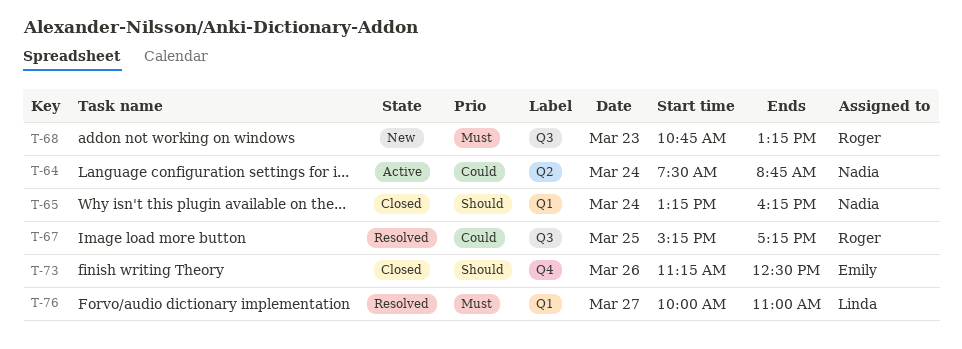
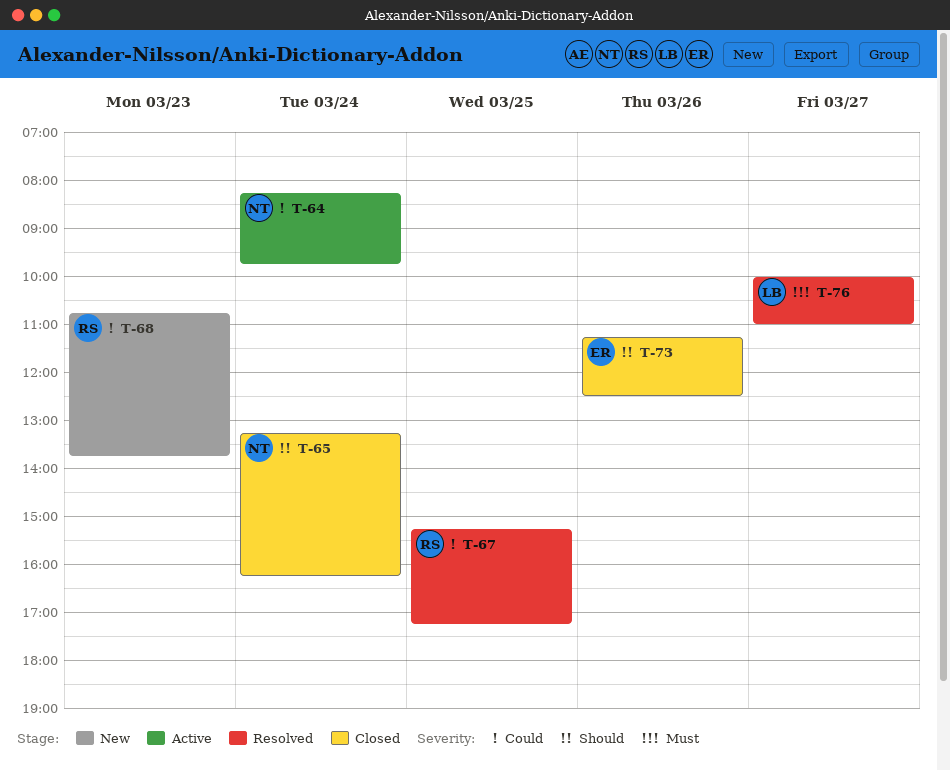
T-64, begins: 07:30 -> 08:15
T-64, ends: 08:45 -> 09:45
T-68, priority: Must -> Could
T-68, ends: 13:15 -> 13:45

